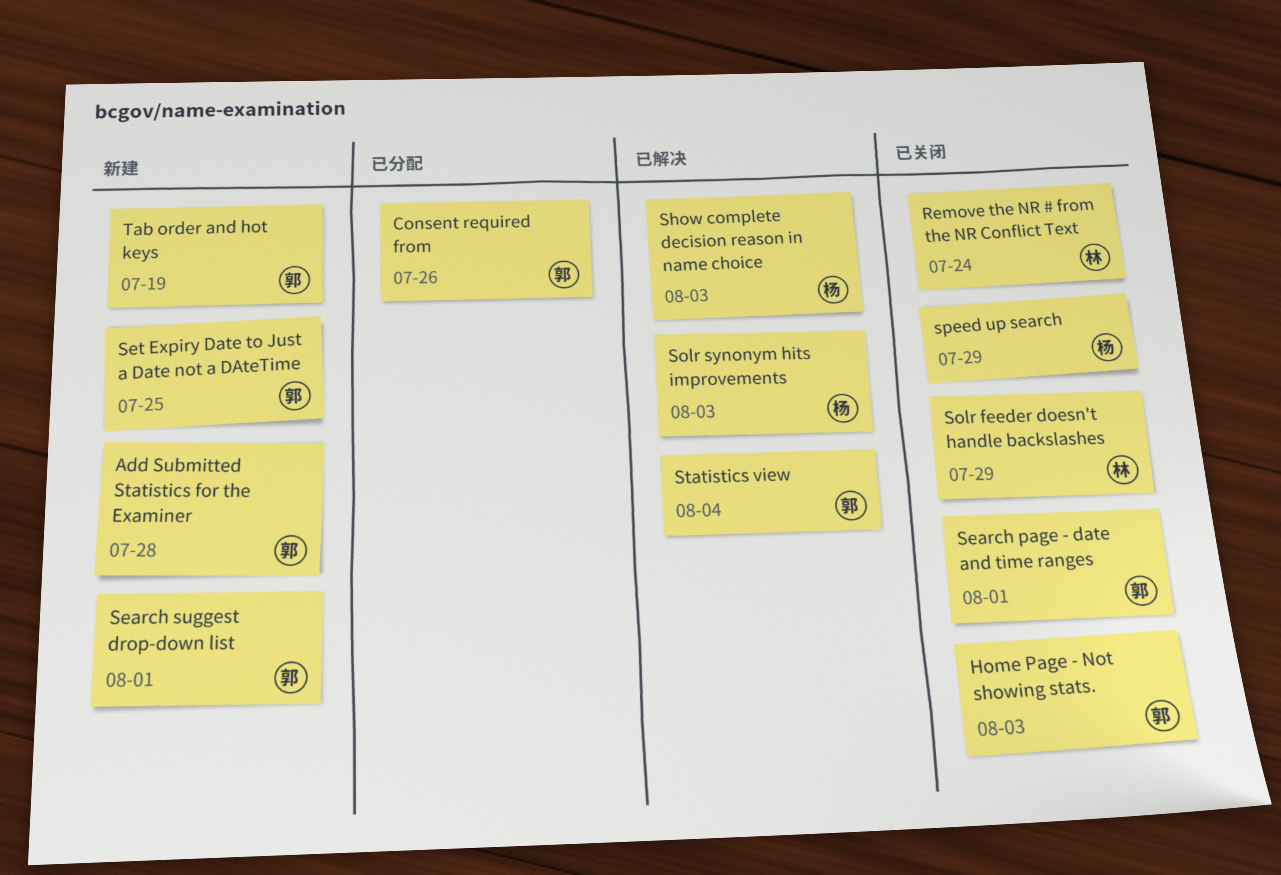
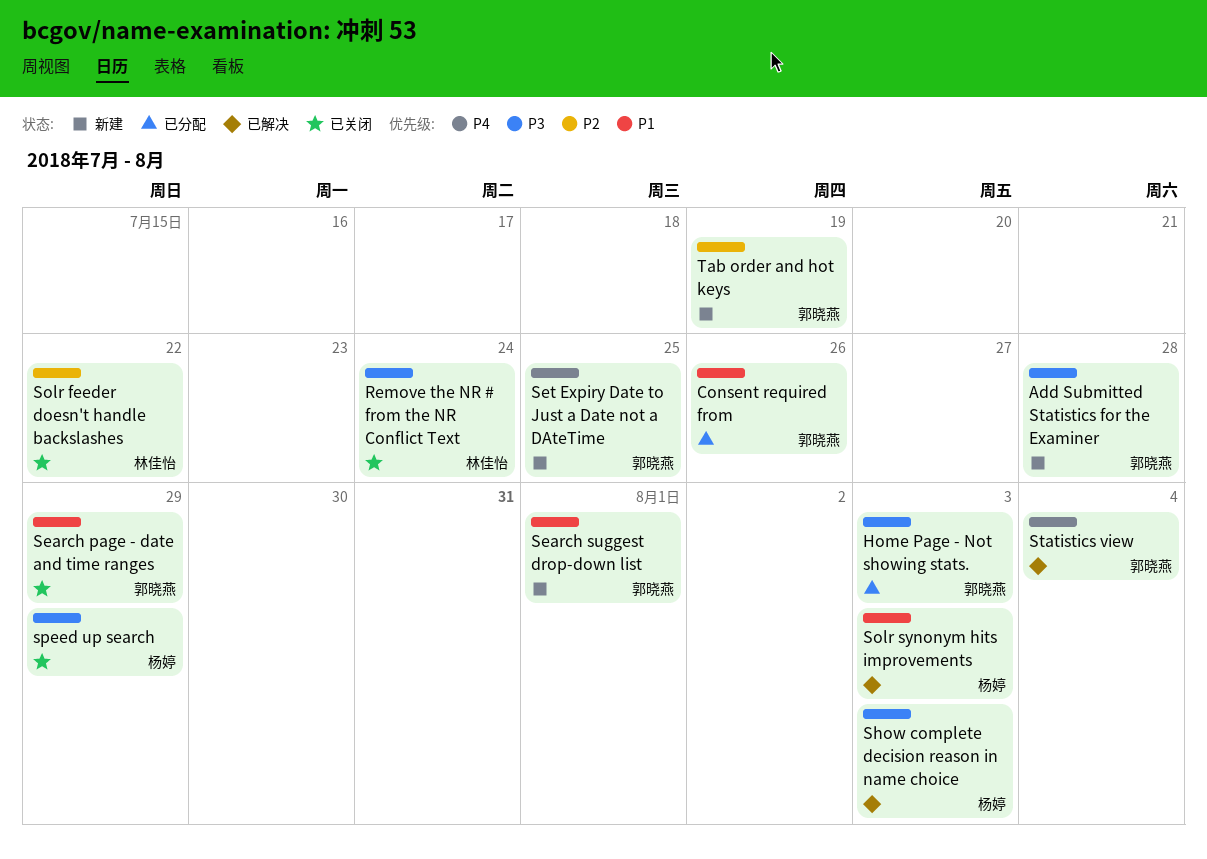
Home Page - Not showing stats., status: 已关闭 -> 已分配
Search page - date and time ranges, due: Aug 1 -> Jul 29
Solr feeder doesn't handle backslashes, due: Jul 29 -> Jul 22

